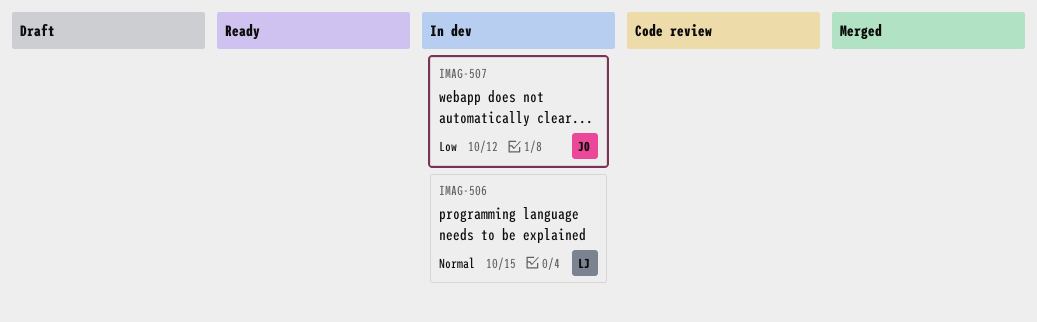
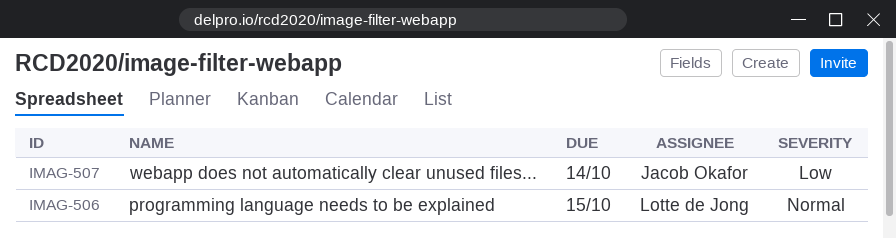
IMAG-507, due: Oct 12 -> Oct 14

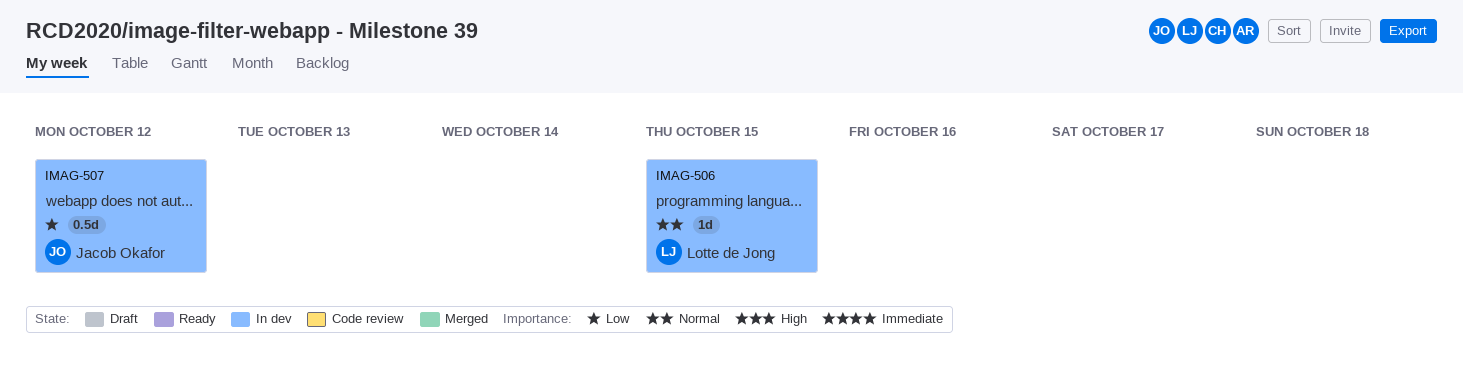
IMAG-507, due: Oct 14 -> Oct 12

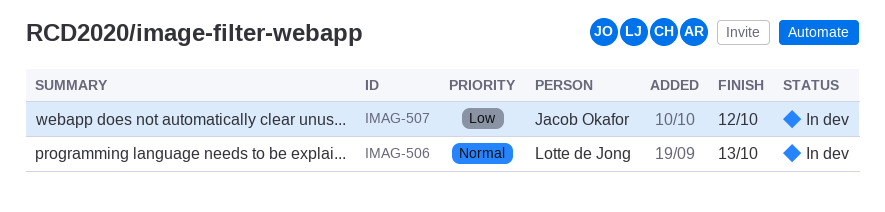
IMAG-506, due: Oct 15 -> Oct 13

